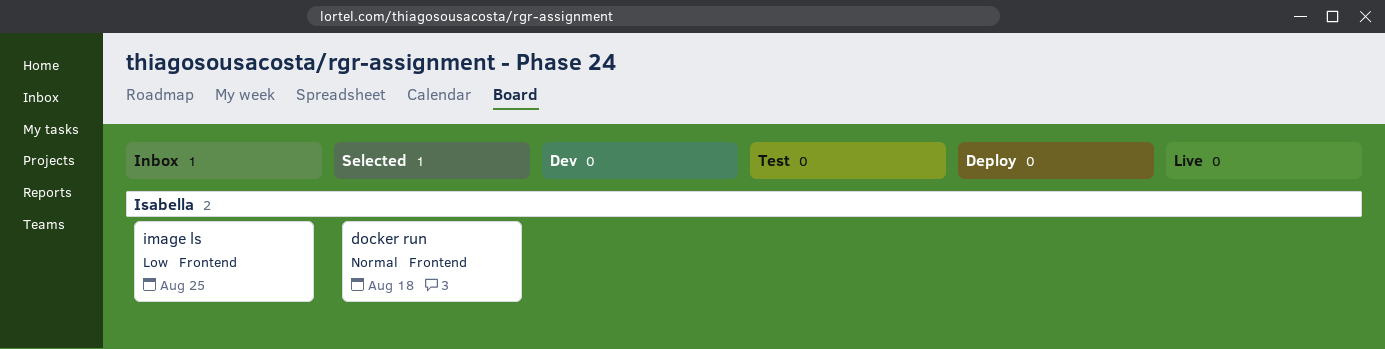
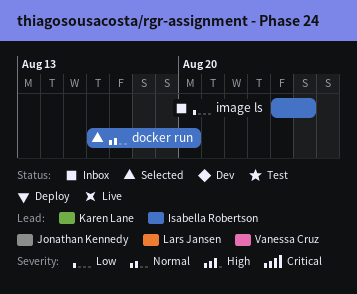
docker run, due: Aug 18 -> Aug 20

